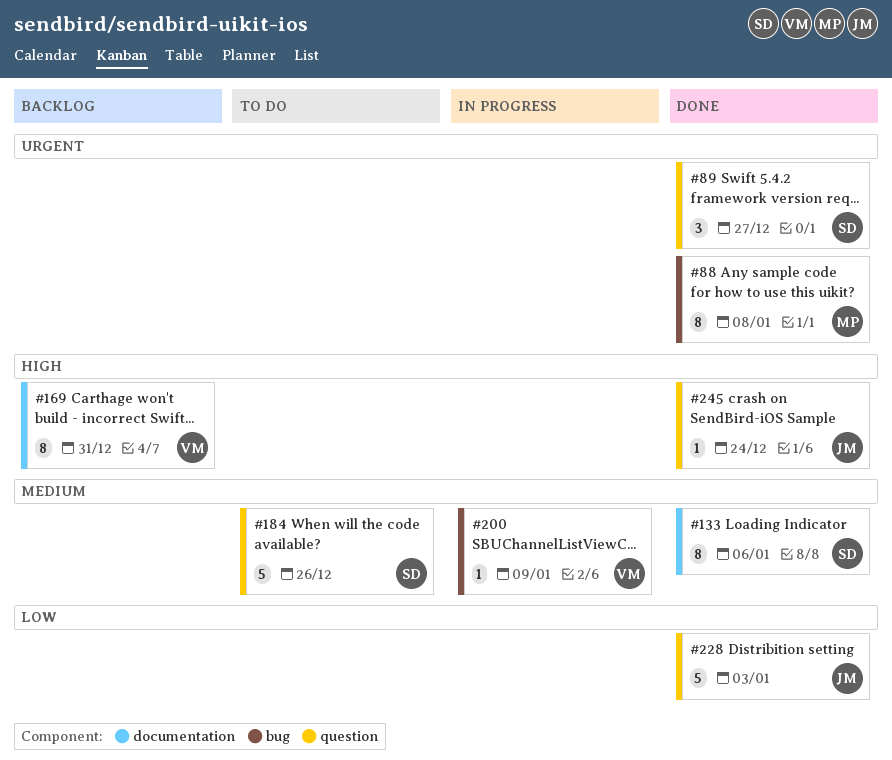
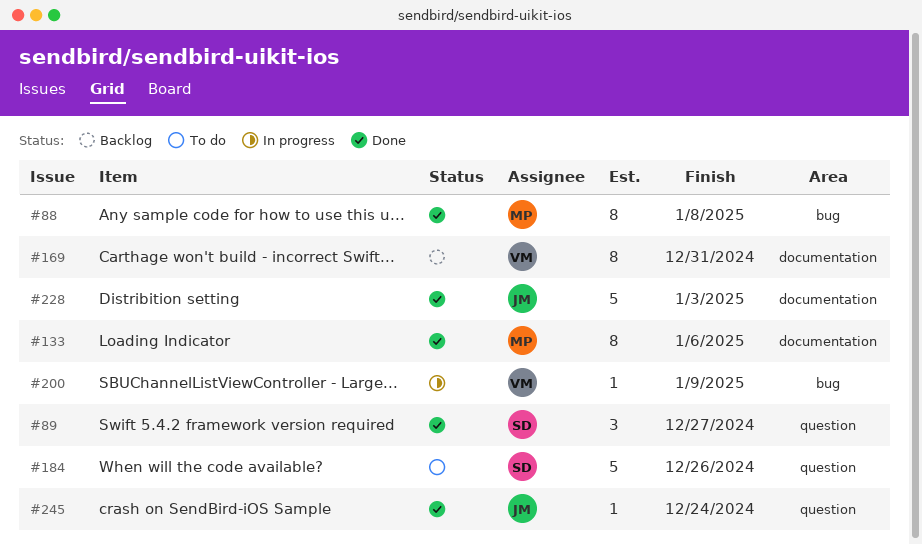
#133, owner: SD -> MP
#228, label: question -> documentation

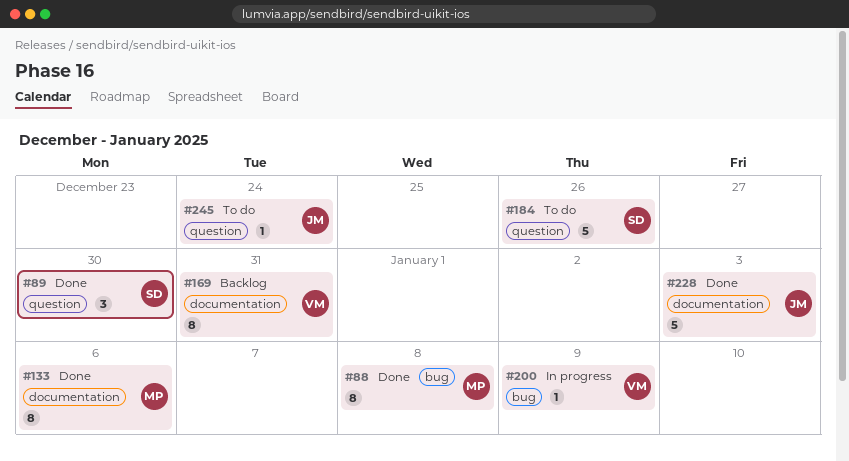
#89, due: Dec 27 -> Dec 30
#245, status: Done -> To do

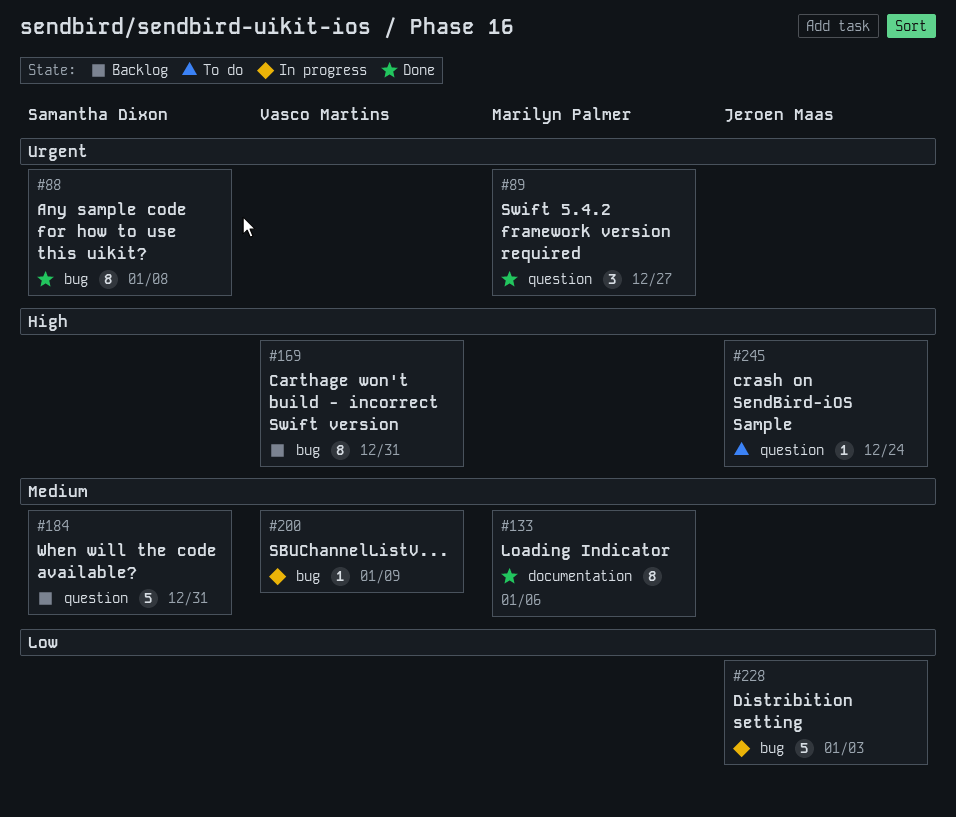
#88, owner: Marilyn Palmer -> Samantha Dixon
#89, owner: Samantha Dixon -> Marilyn Palmer
#89, due: Dec 30 -> Dec 27
#169, label: documentation -> bug
#184, status: To do -> Backlog
#184, due: Dec 26 -> Dec 31
#228, status: Done -> In progress
#228, label: documentation -> bug

